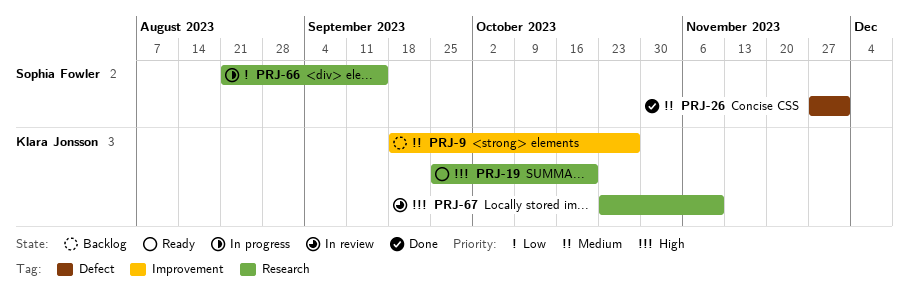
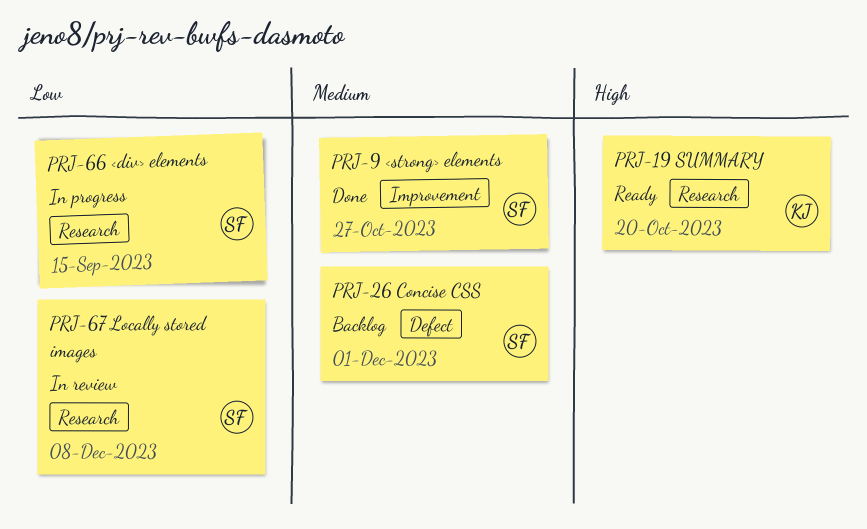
PRJ-9, status: Backlog -> Done
PRJ-9, owner: Klara Jonsson -> Sophia Fowler
PRJ-26, status: Done -> Backlog
PRJ-67, owner: Klara Jonsson -> Sophia Fowler
PRJ-67, priority: High -> Low
PRJ-67, due: Nov 10 -> Dec 8

